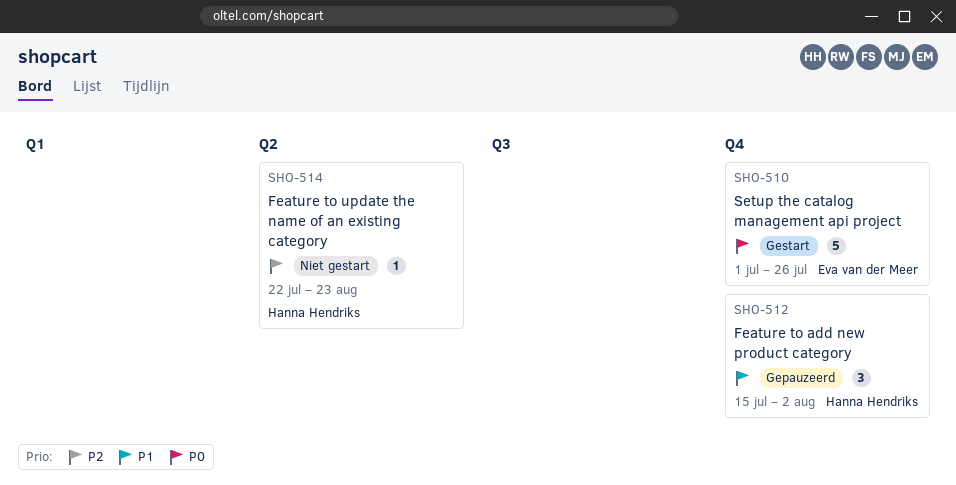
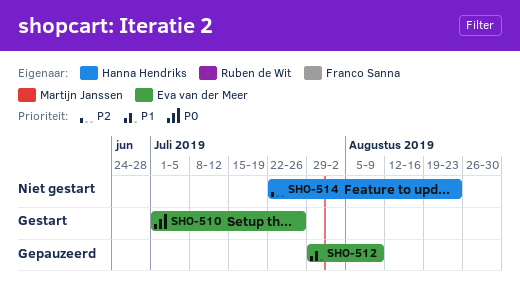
SHO-512, owner: Hanna Hendriks -> Eva van der Meer
SHO-512, start: Jul 15 -> Jul 29
SHO-512, due: Aug 2 -> Aug 9

